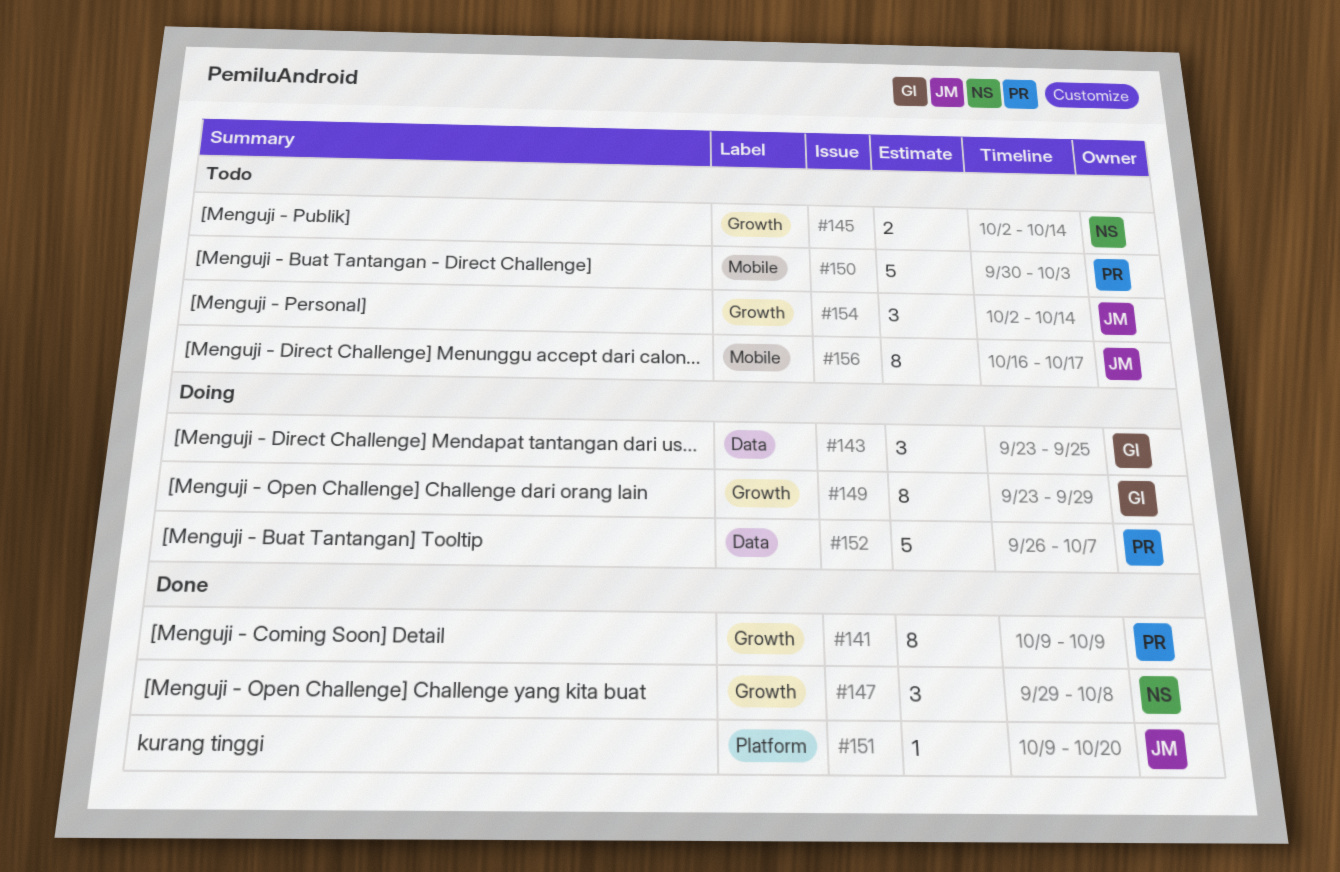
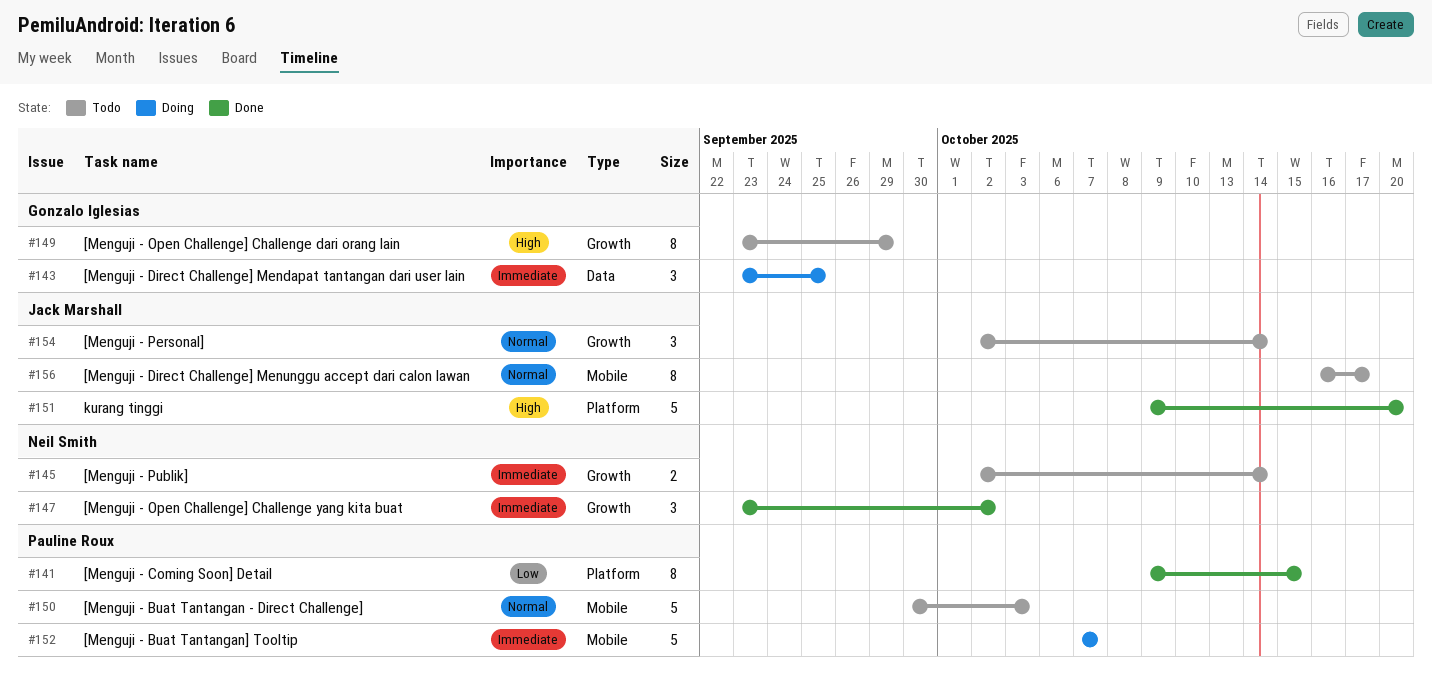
#141, label: Growth -> Platform
#141, due: Oct 9 -> Oct 15
#147, start: Sep 29 -> Sep 23
#147, due: Oct 8 -> Oct 2
#149, status: Doing -> Todo
#151, estimate: 1 -> 5
#152, label: Data -> Mobile
#152, start: Sep 26 -> Oct 7

